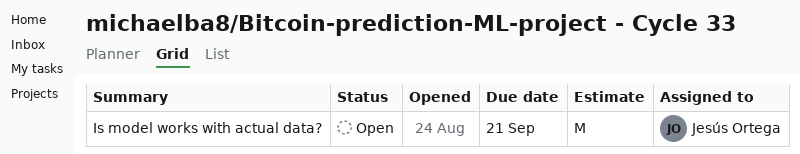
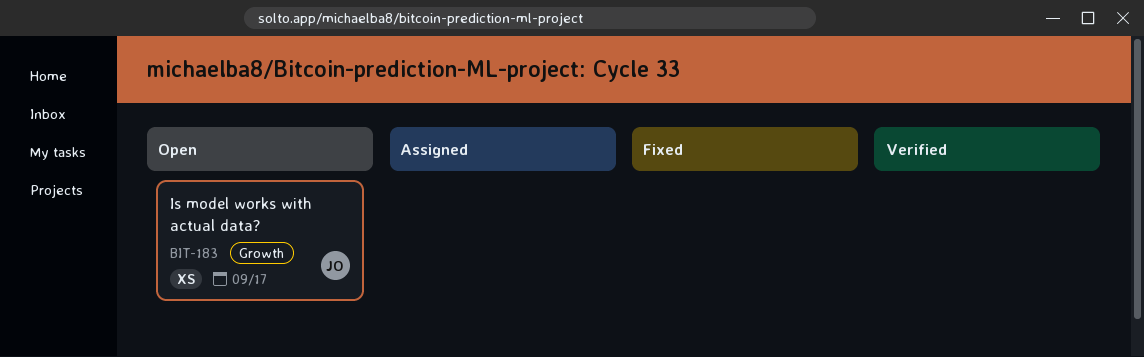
Is model works with actual data?, estimate: M -> XS
Is model works with actual data?, due: Sep 21 -> Sep 17

